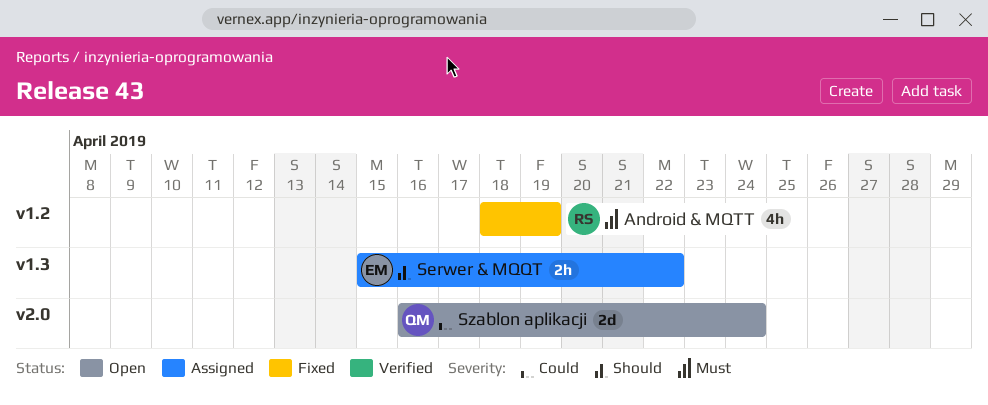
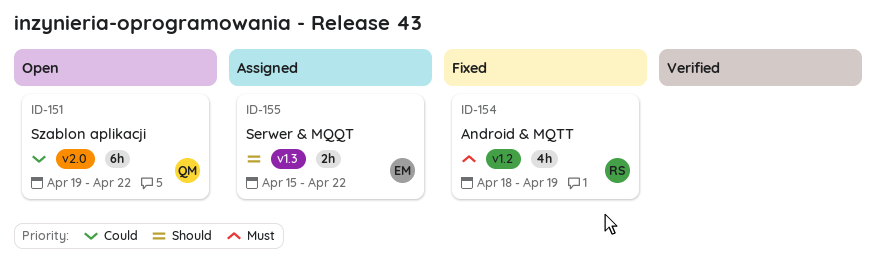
Szablon aplikacji, estimate: 2d -> 6h
Szablon aplikacji, start: Apr 16 -> Apr 19
Szablon aplikacji, due: Apr 24 -> Apr 22

